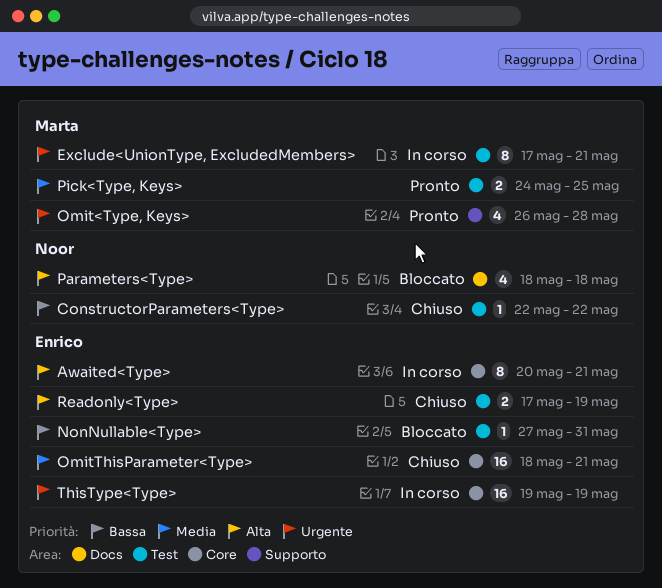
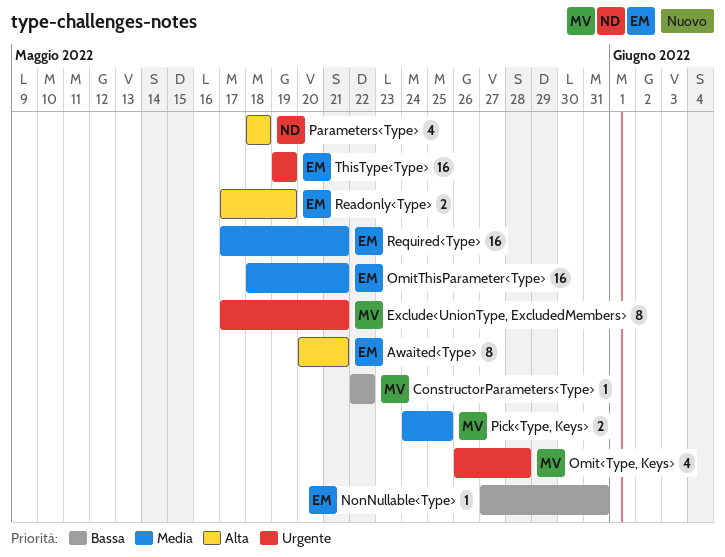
ConstructorParameters<Type>, owner: Noor -> Marta
Required<Type>: none -> present

